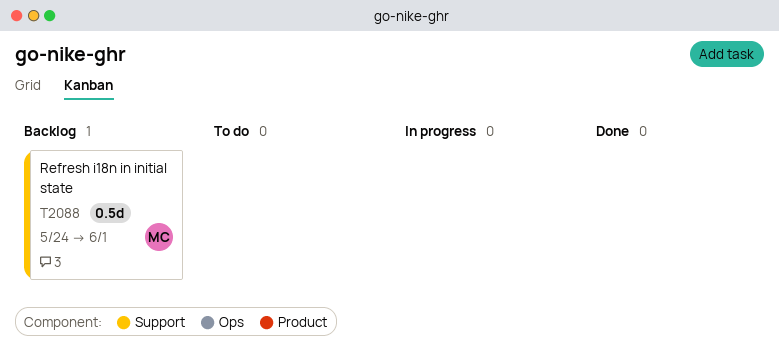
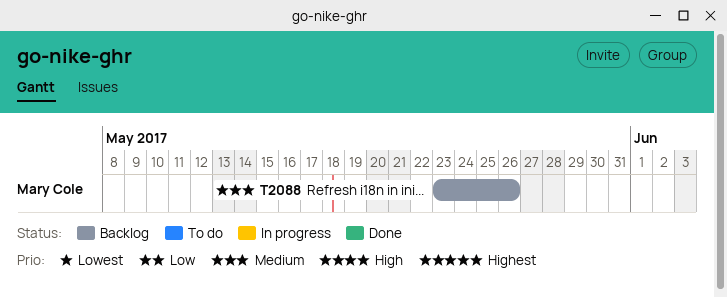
T2088, start: May 24 -> May 23
T2088, due: Jun 1 -> May 26

